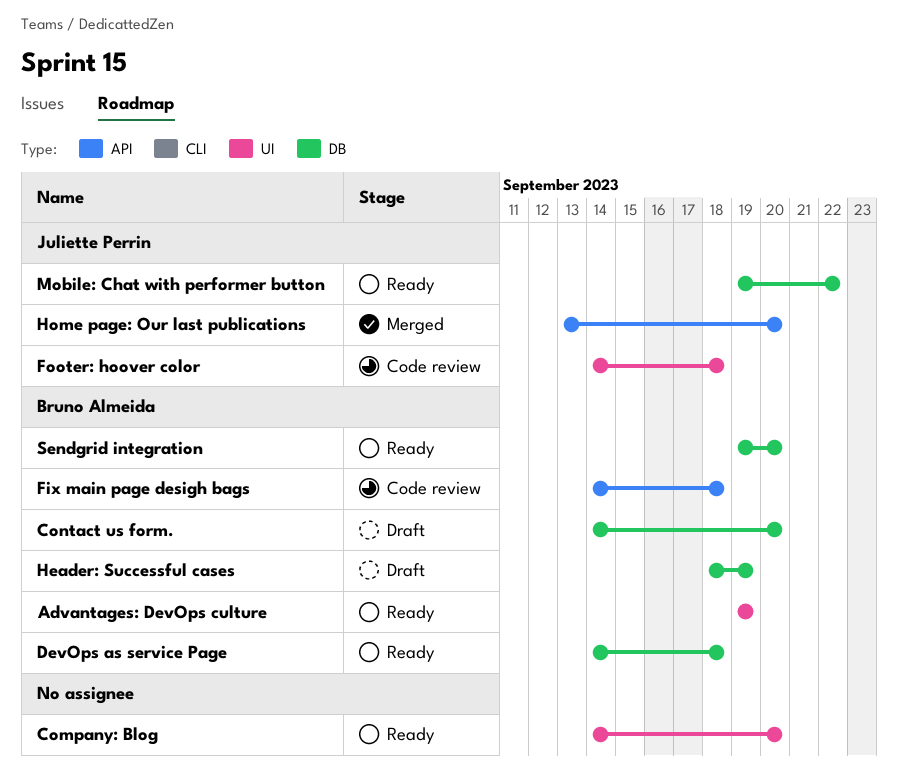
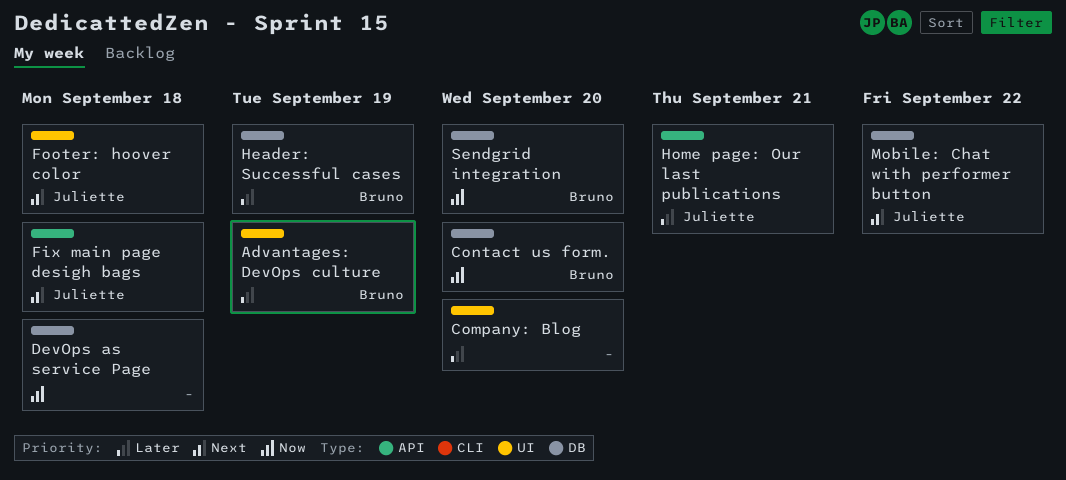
DevOps as service Page, owner: Bruno Almeida -> none
Fix main page desigh bags, owner: Bruno Almeida -> Juliette Perrin
Home page: Our last publications, due: Sep 20 -> Sep 21

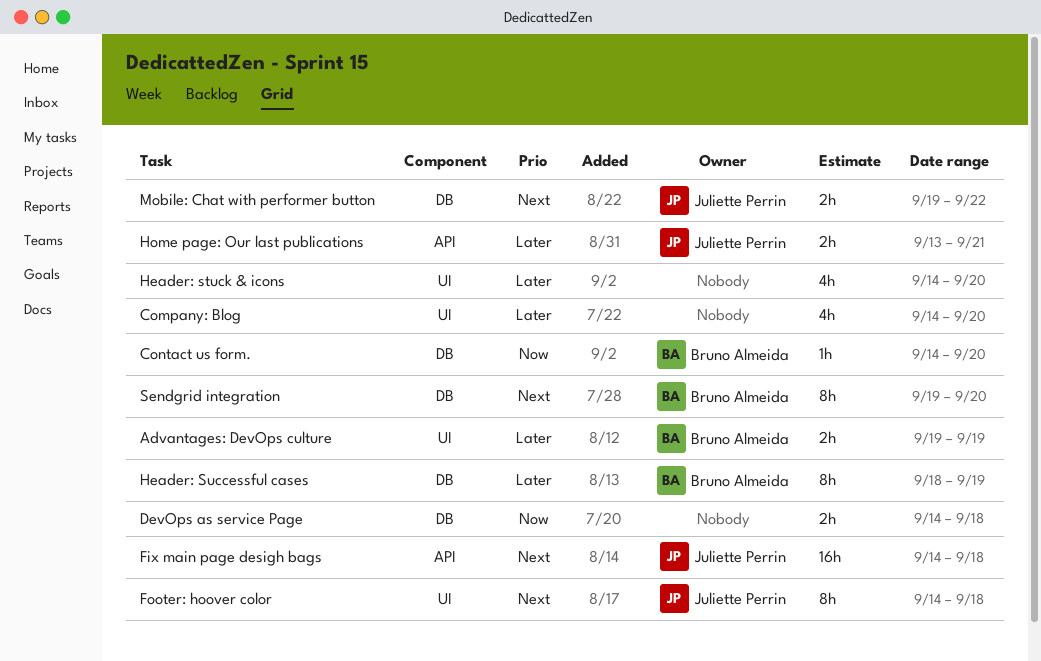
Header: stuck & icons: none -> present
Sendgrid integration, priority: Now -> Next

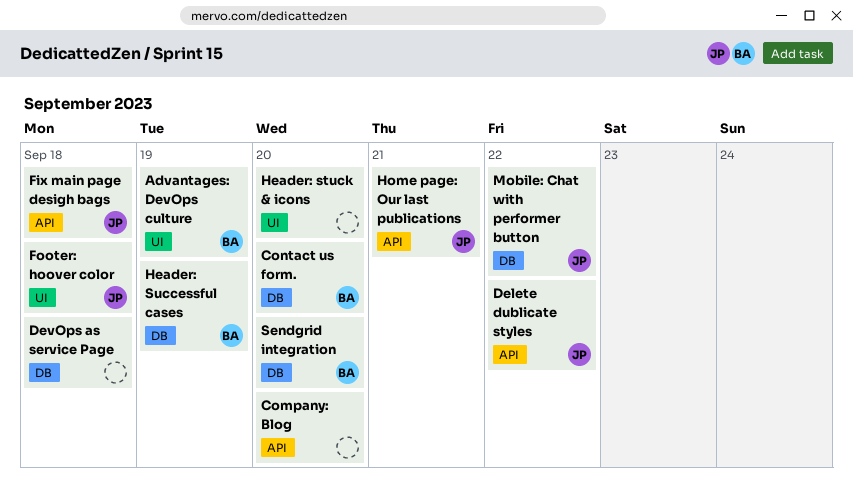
Company: Blog, label: UI -> API
Delete dublicate styles: none -> present

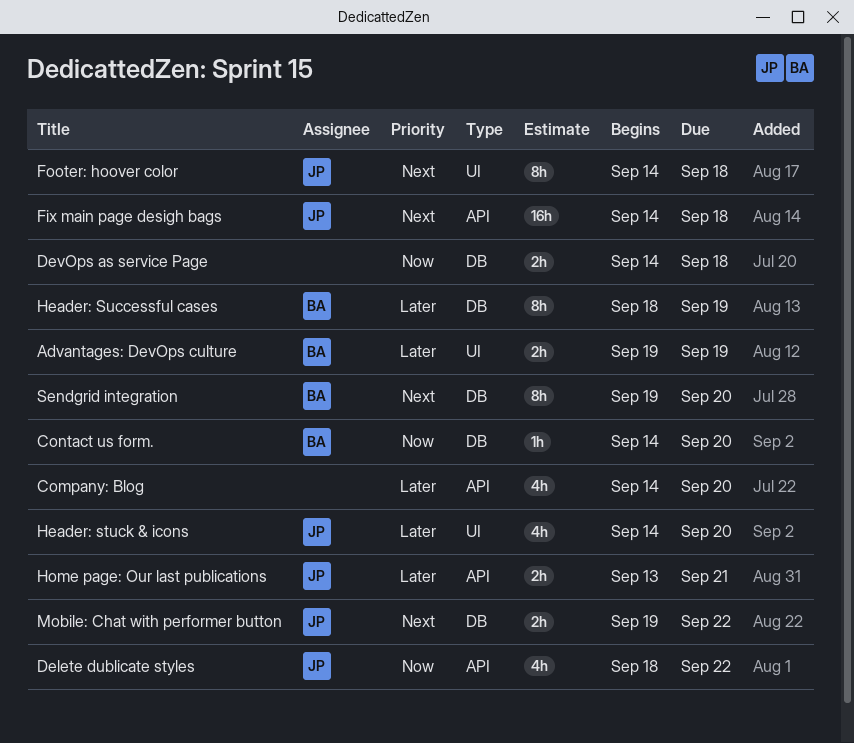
Header: stuck & icons, owner: none -> JP

